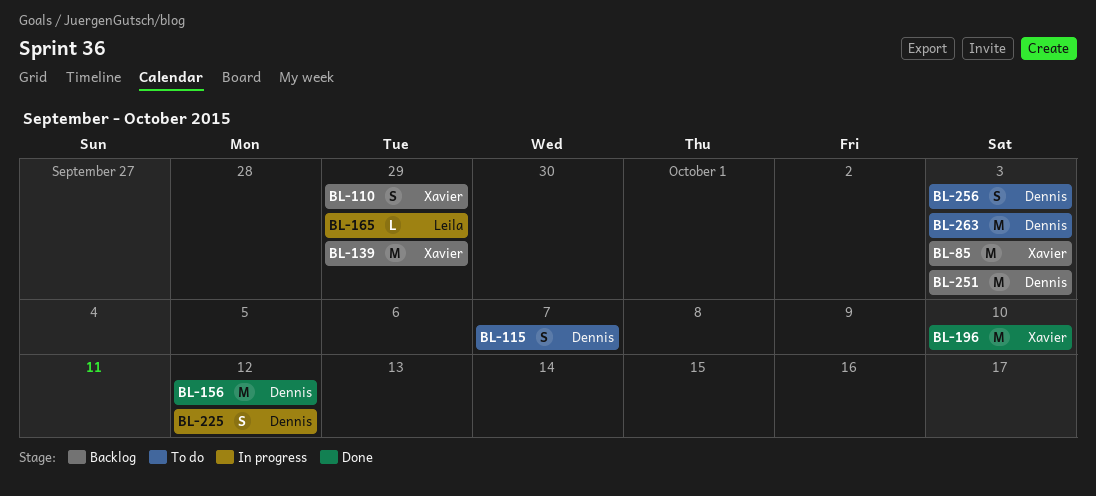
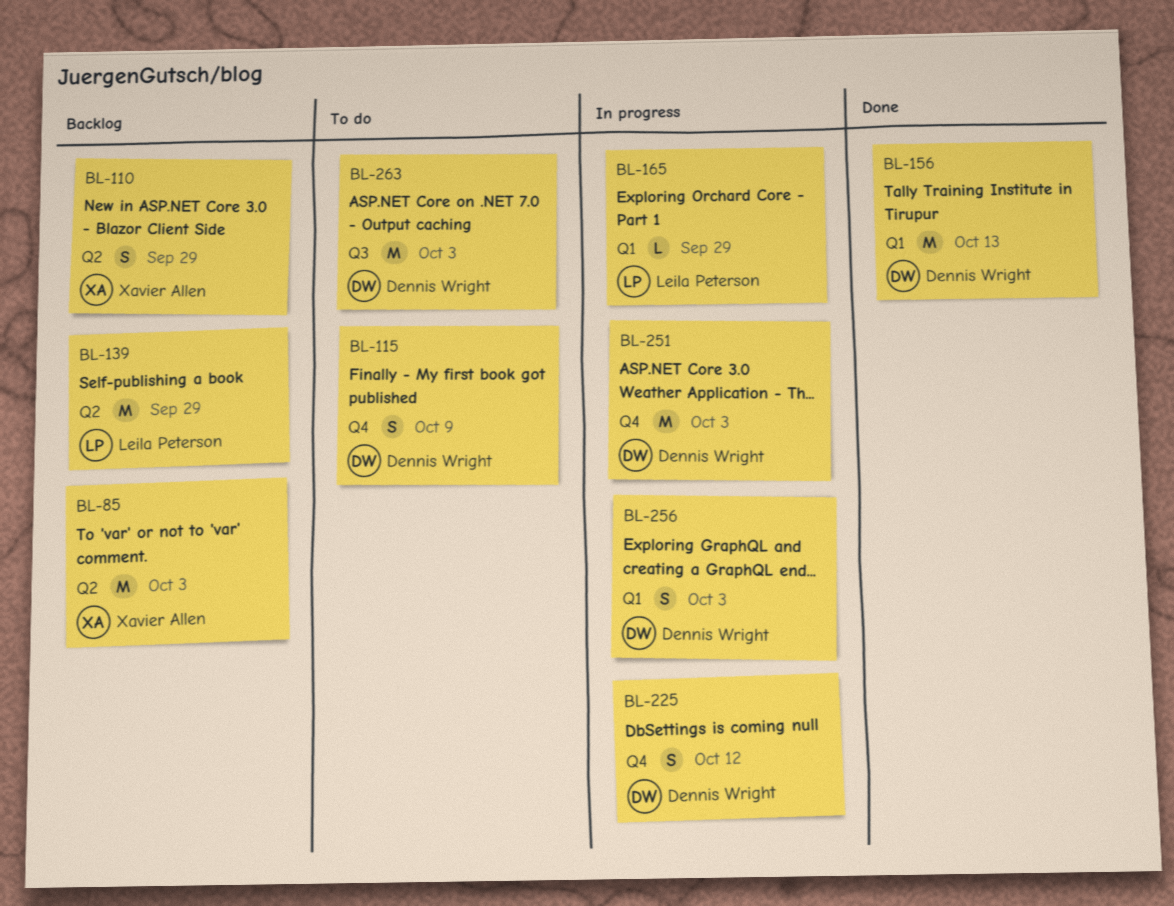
BL-115, due: Oct 7 -> Oct 9
BL-139, owner: Xavier Allen -> Leila Peterson
BL-156, due: Oct 12 -> Oct 13
BL-196: present -> none
BL-251, status: Backlog -> In progress
BL-256, status: To do -> In progress

